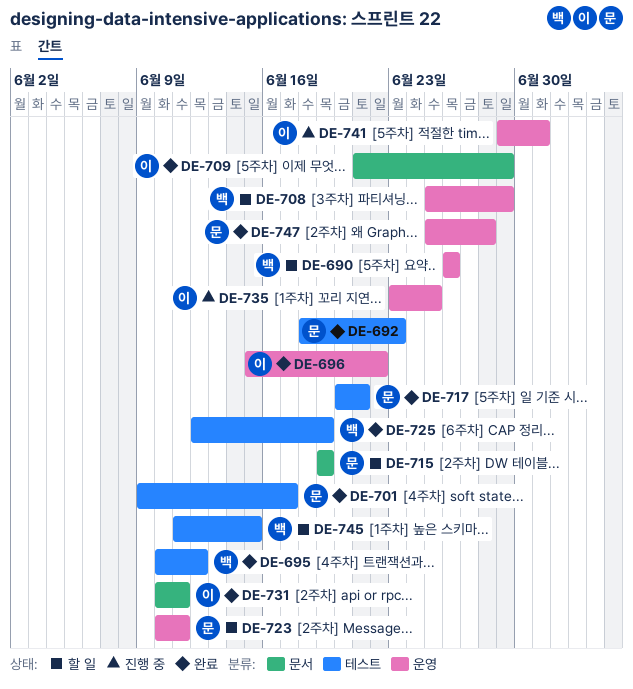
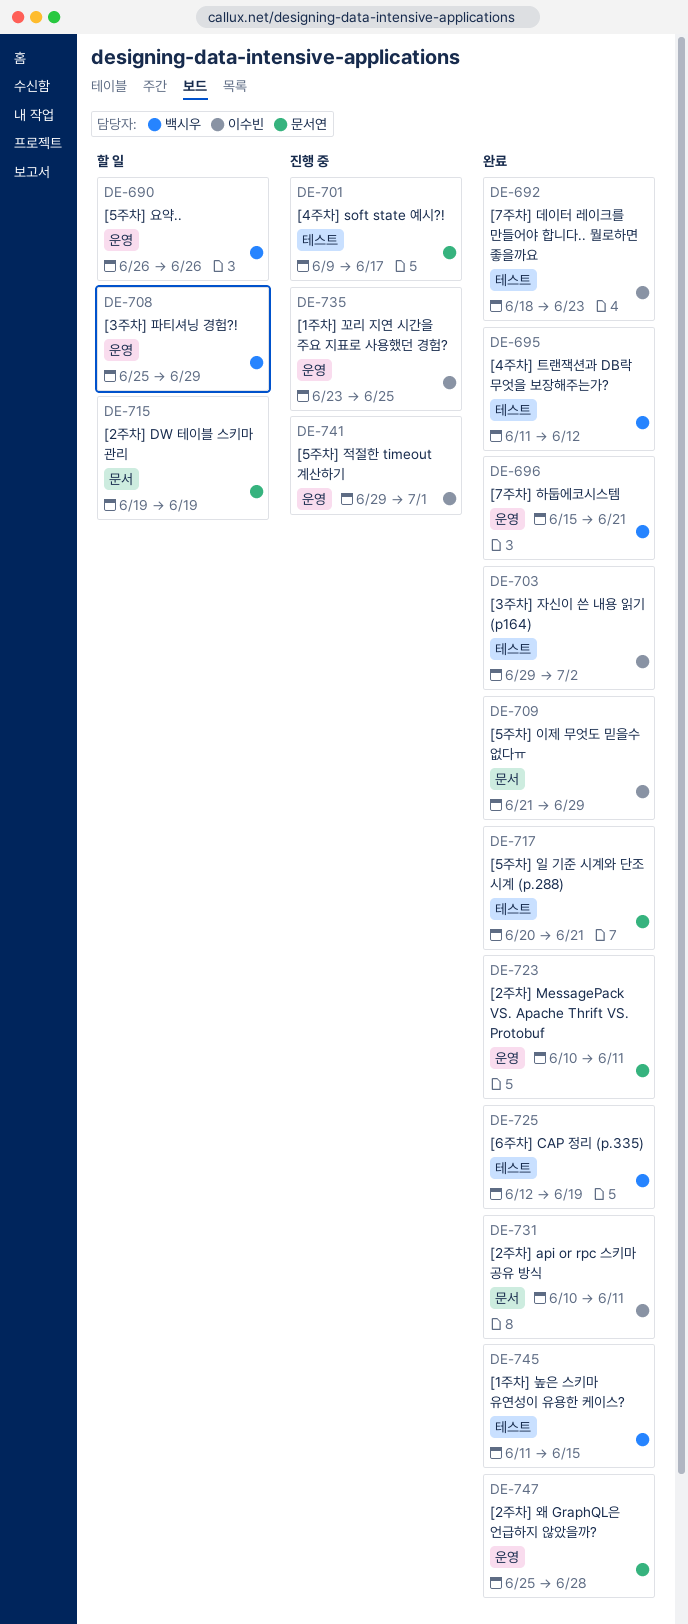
DE-692, owner: 문서연 -> 이수빈
DE-695, start: Jun 10 -> Jun 11
DE-696, owner: 이수빈 -> 백시우
DE-696, due: Jun 22 -> Jun 21
DE-701, status: 완료 -> 진행 중
DE-703: none -> present
DE-723, status: 할 일 -> 완료
DE-745, status: 할 일 -> 완료

